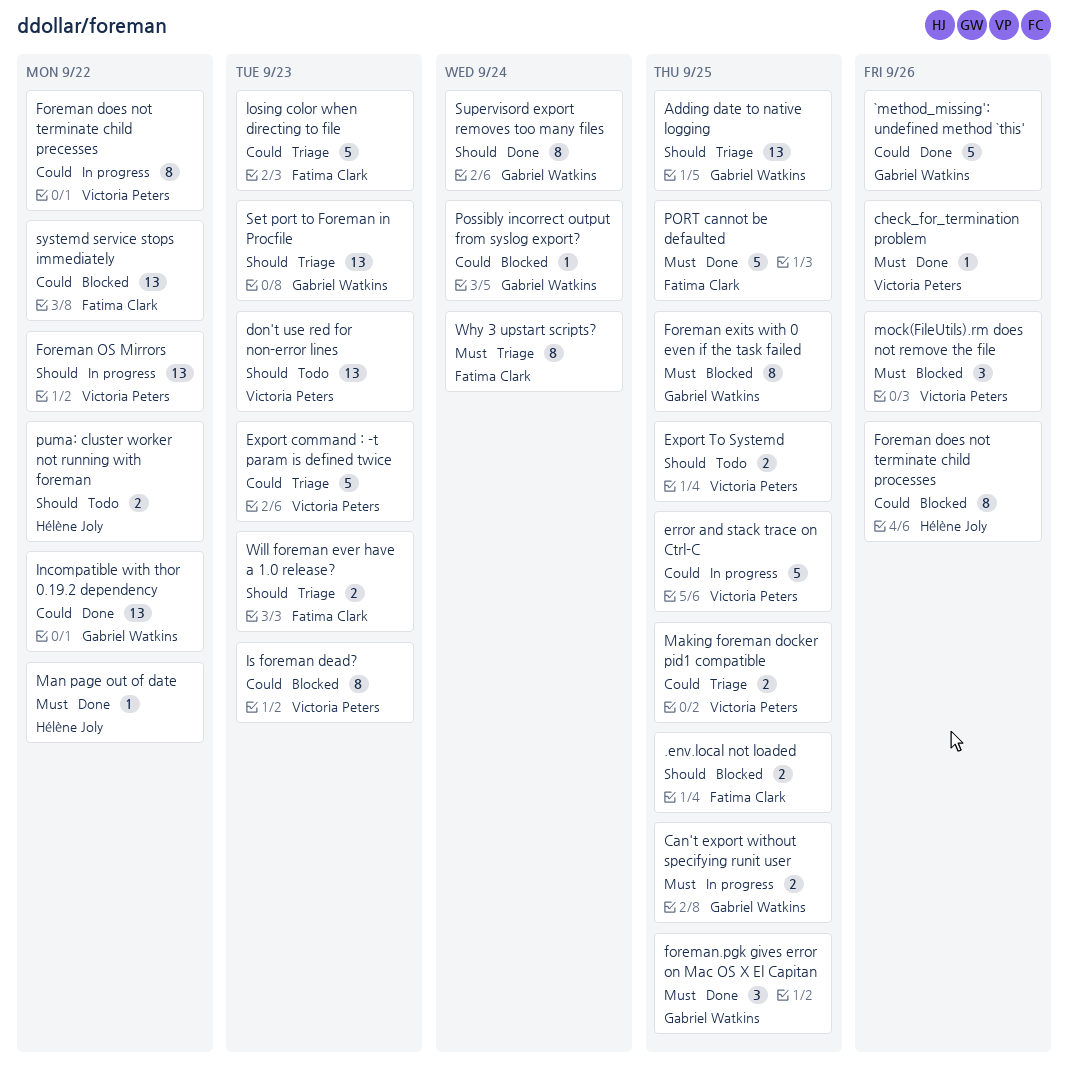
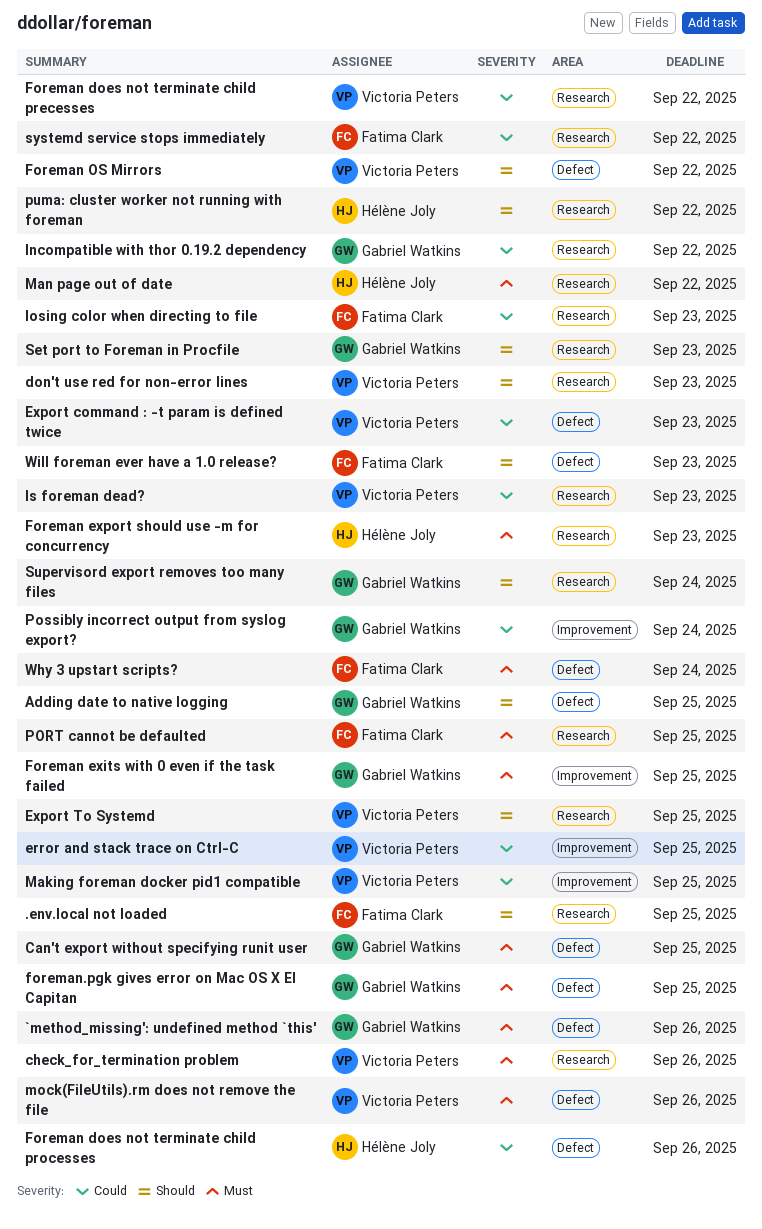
`method_missing': undefined method `this', priority: Could -> Must
Foreman export should use -m for concurrency: none -> present

